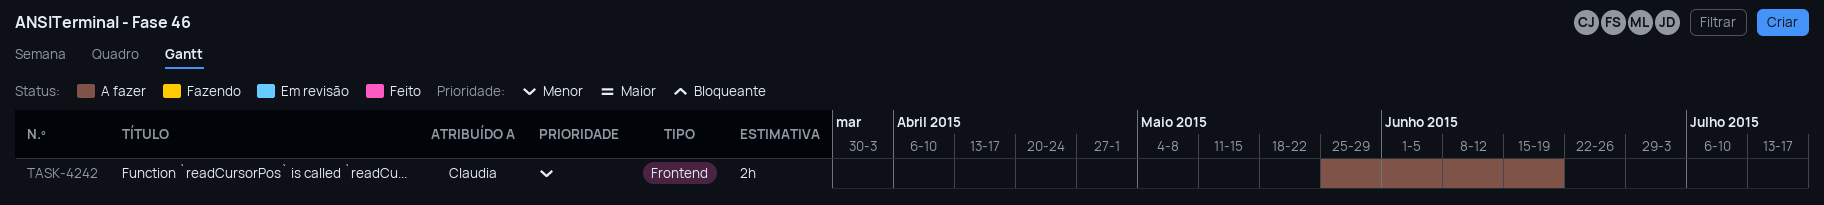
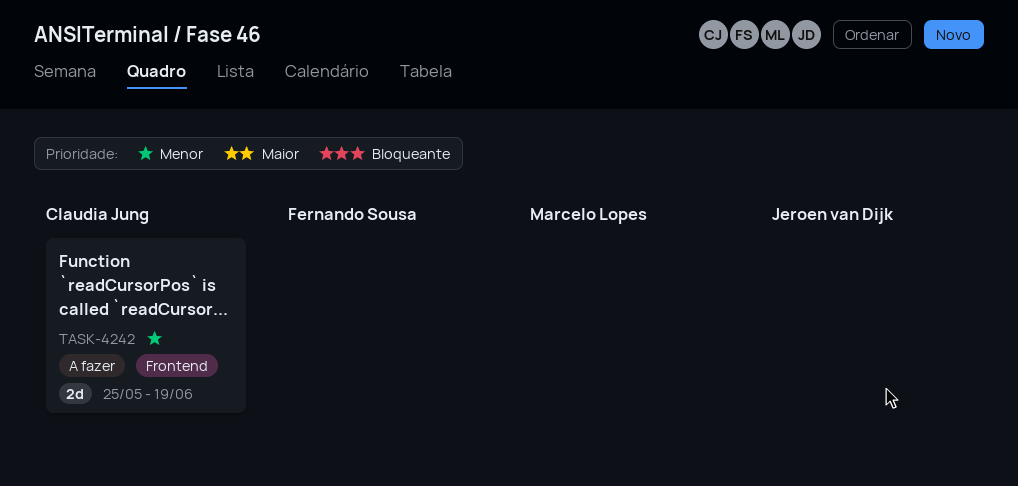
TASK-4242, estimate: 2h -> 2d

